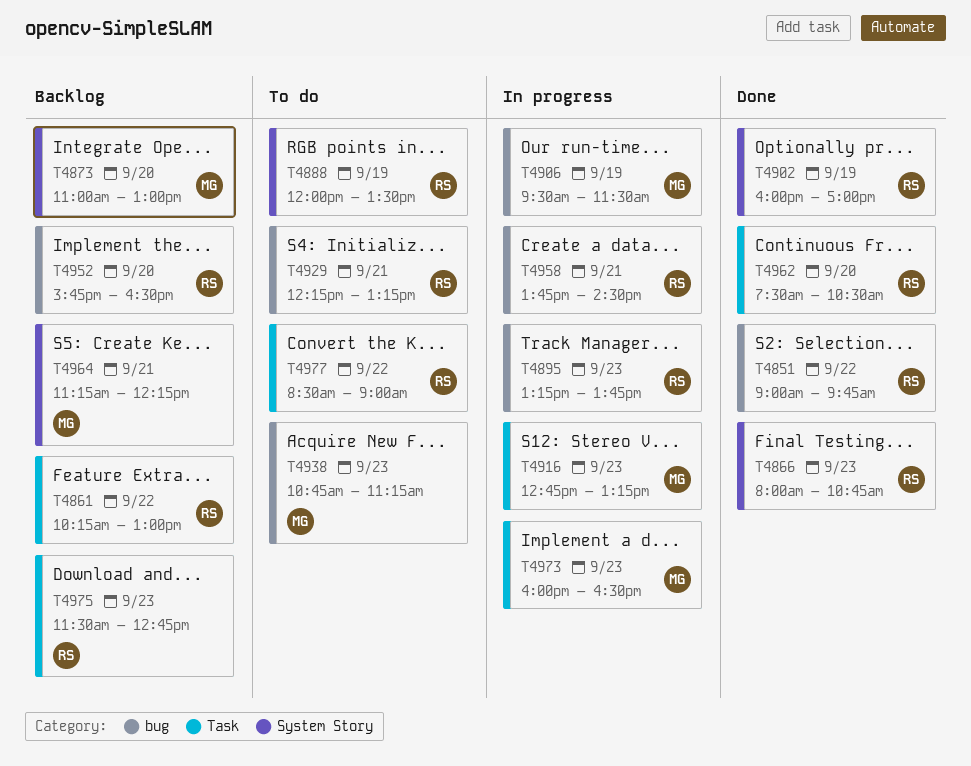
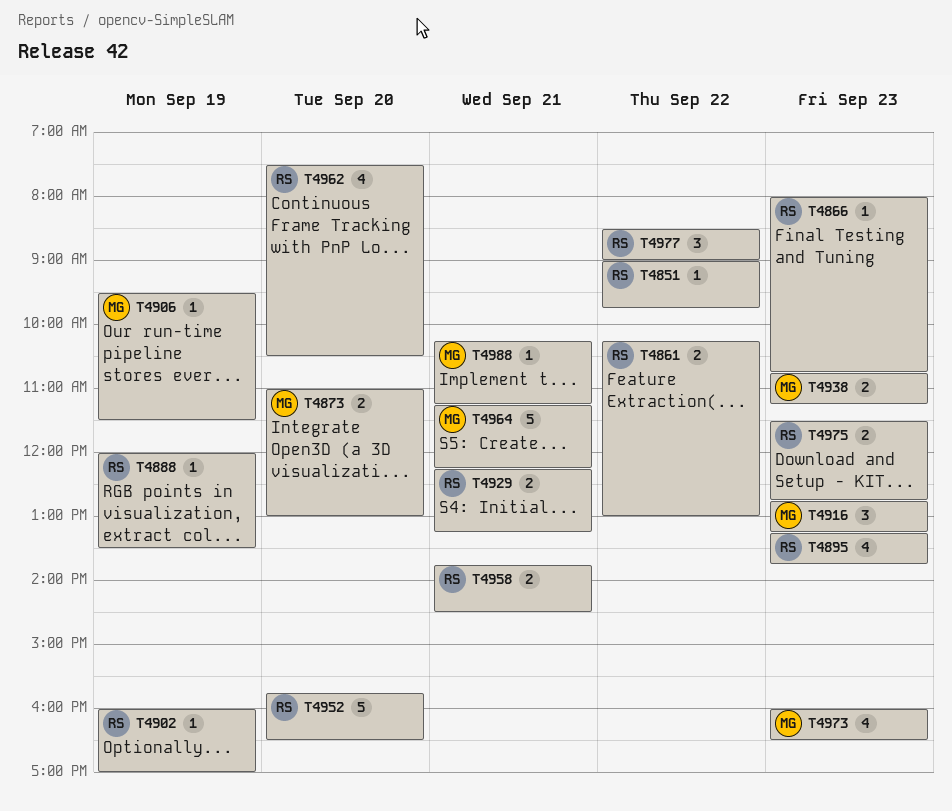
T4988: none -> present

